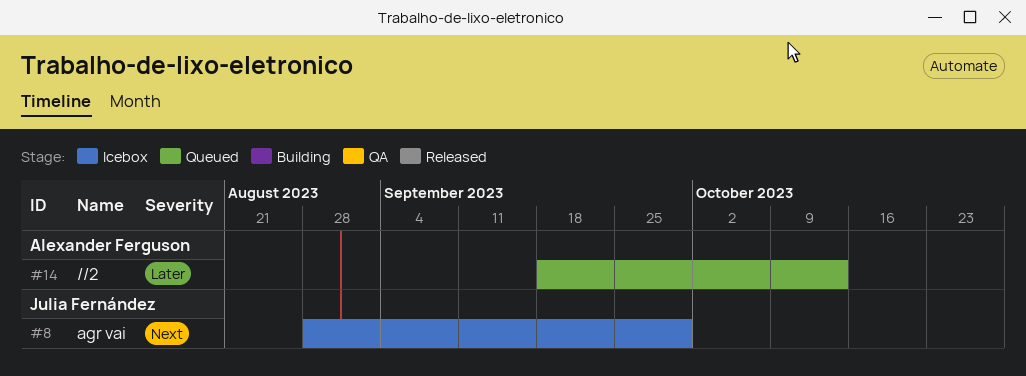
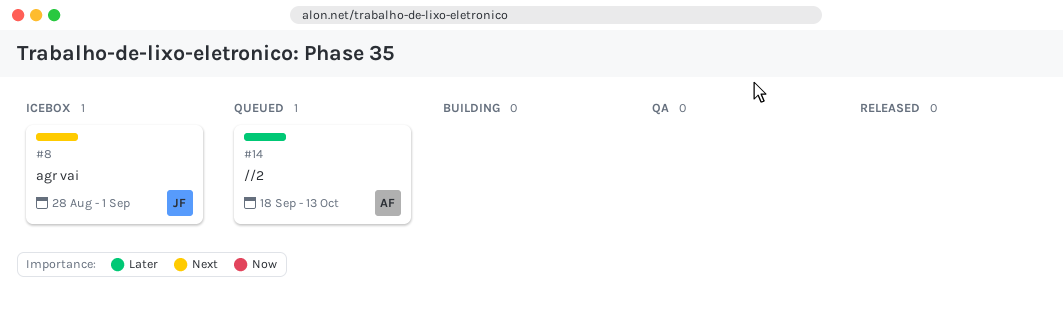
#8, due: Sep 29 -> Sep 1

